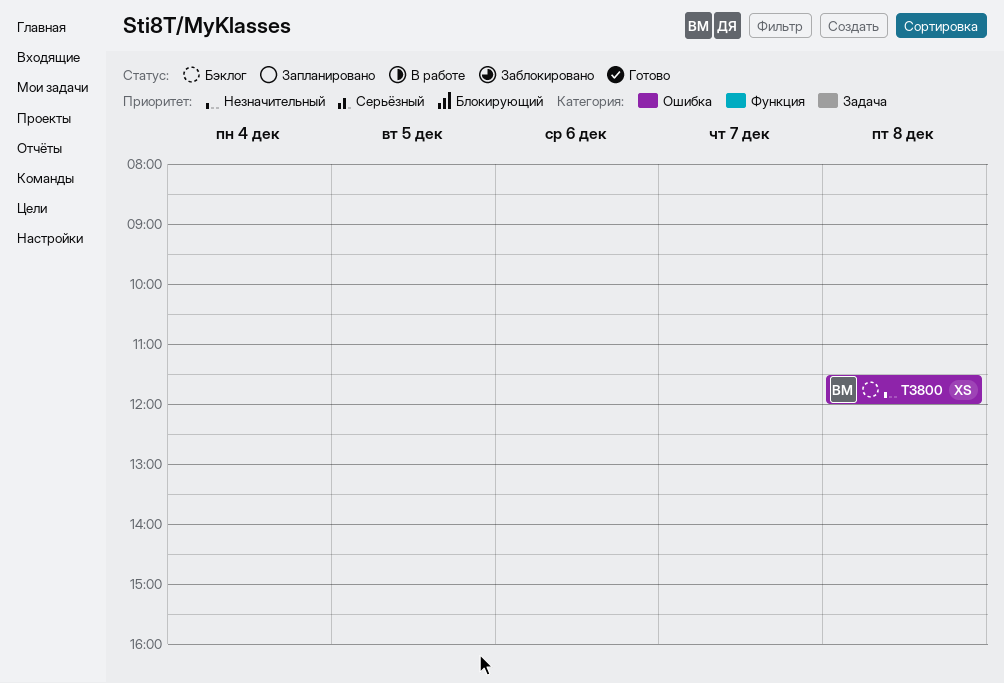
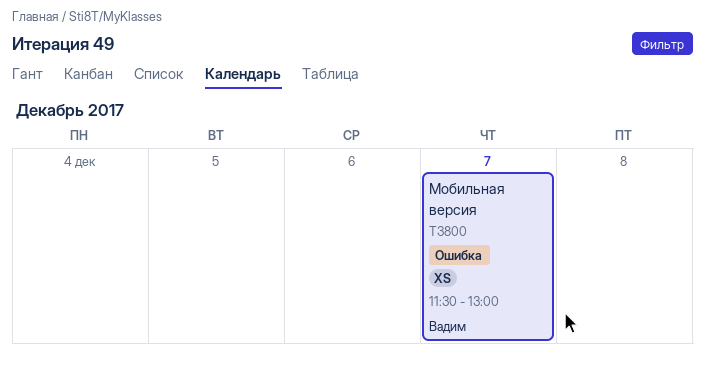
T3800, day: Dec 8 -> Dec 7
T3800, ends: 12:00 -> 13:00

